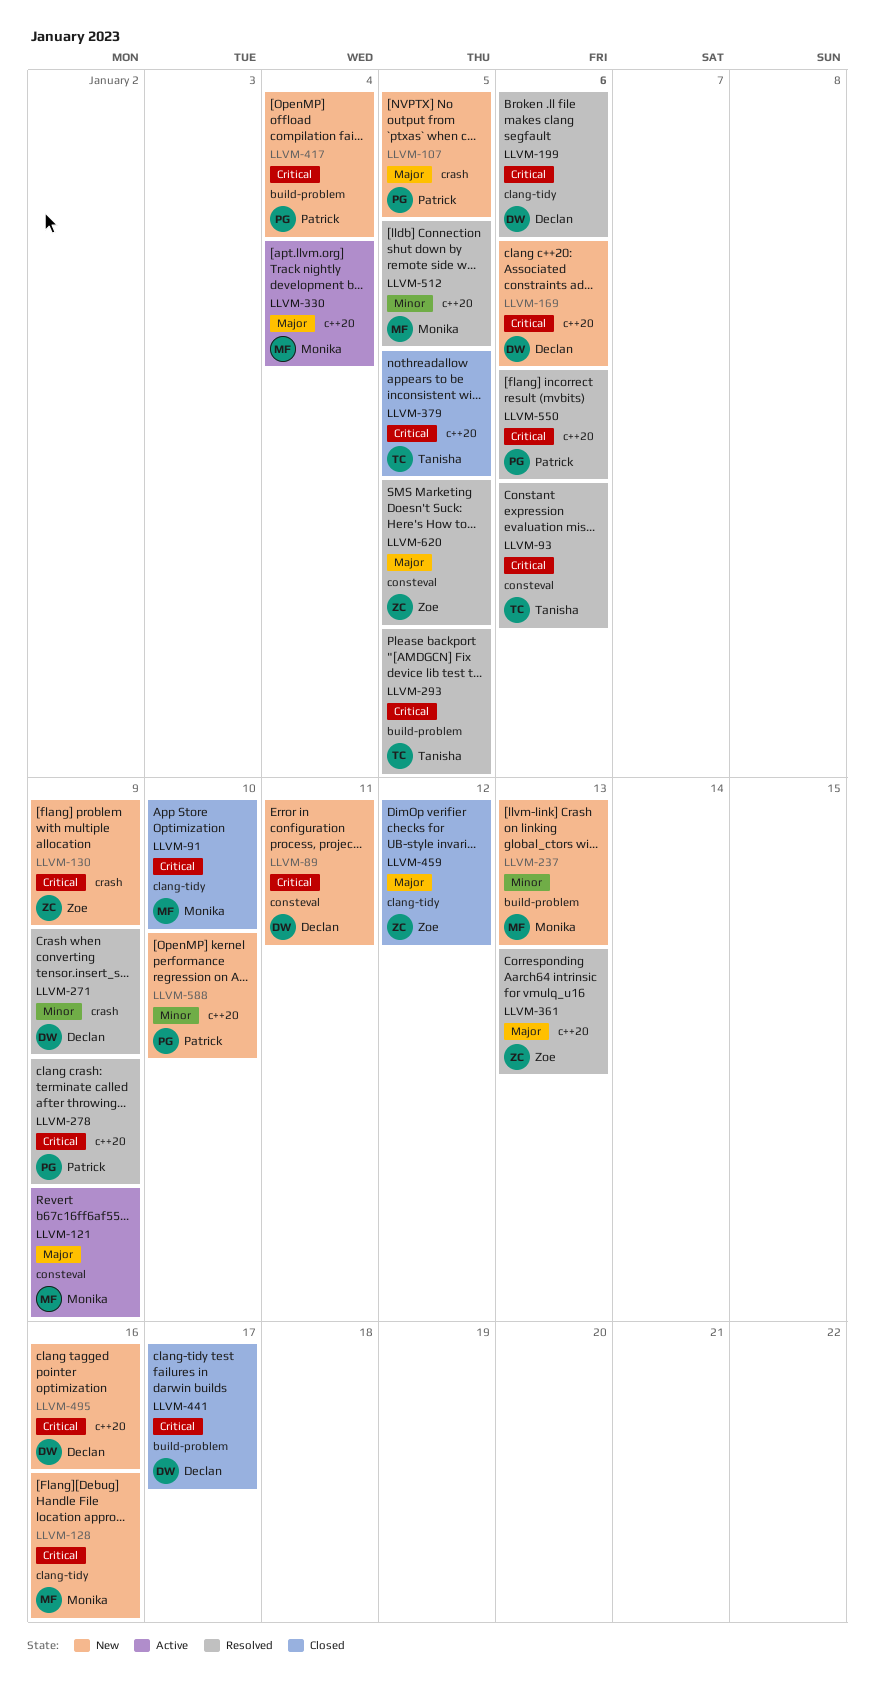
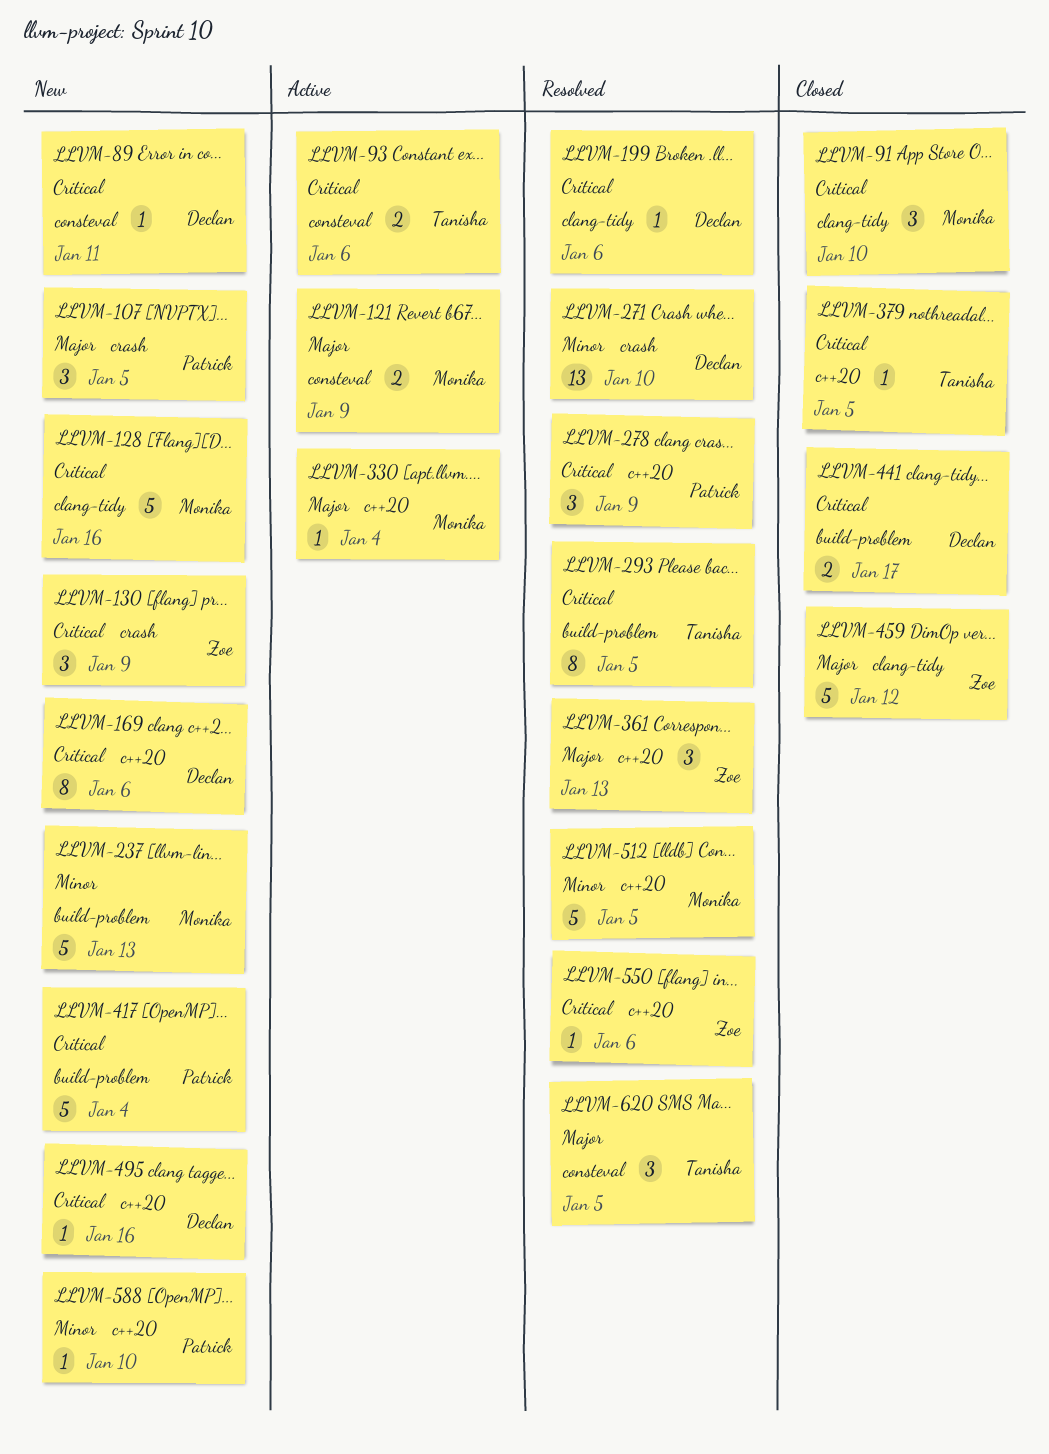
LLVM-93, status: Resolved -> Active
LLVM-271, due: Jan 9 -> Jan 10
LLVM-550, owner: Patrick -> Zoe
LLVM-620, owner: Zoe -> Tanisha

